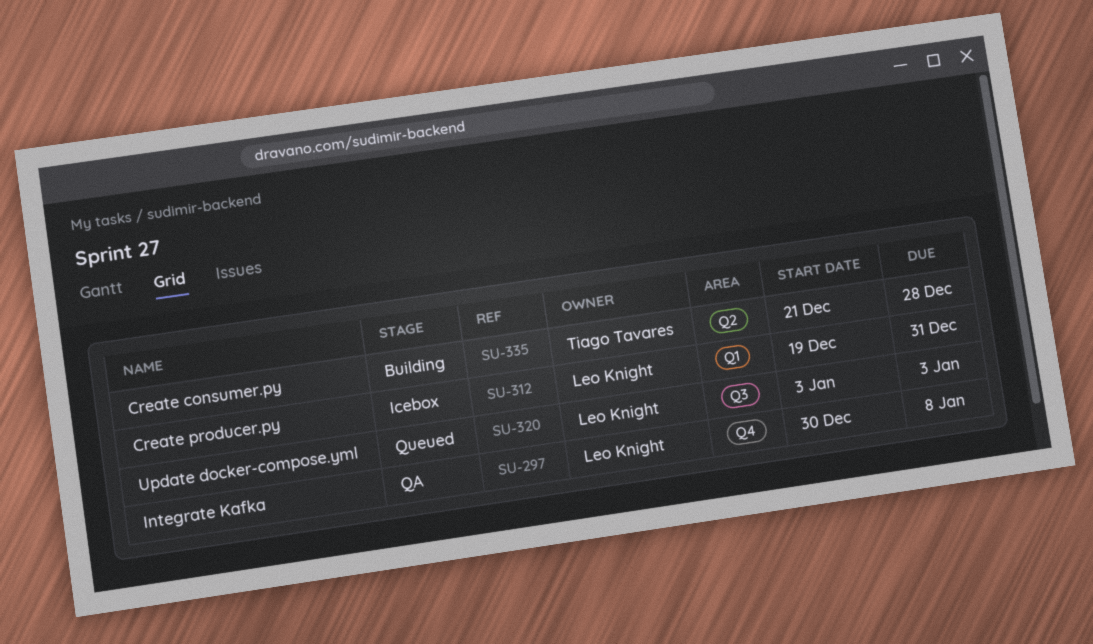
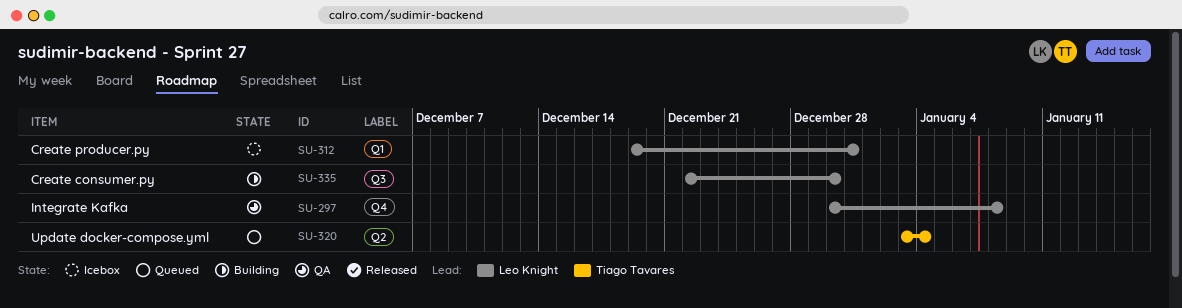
SU-320, owner: Leo Knight -> Tiago Tavares
SU-320, label: Q3 -> Q2
SU-320, due: Jan 3 -> Jan 4
SU-335, owner: Tiago Tavares -> Leo Knight
SU-335, label: Q2 -> Q3
SU-335, start: Dec 21 -> Dec 22
SU-335, due: Dec 28 -> Dec 30

